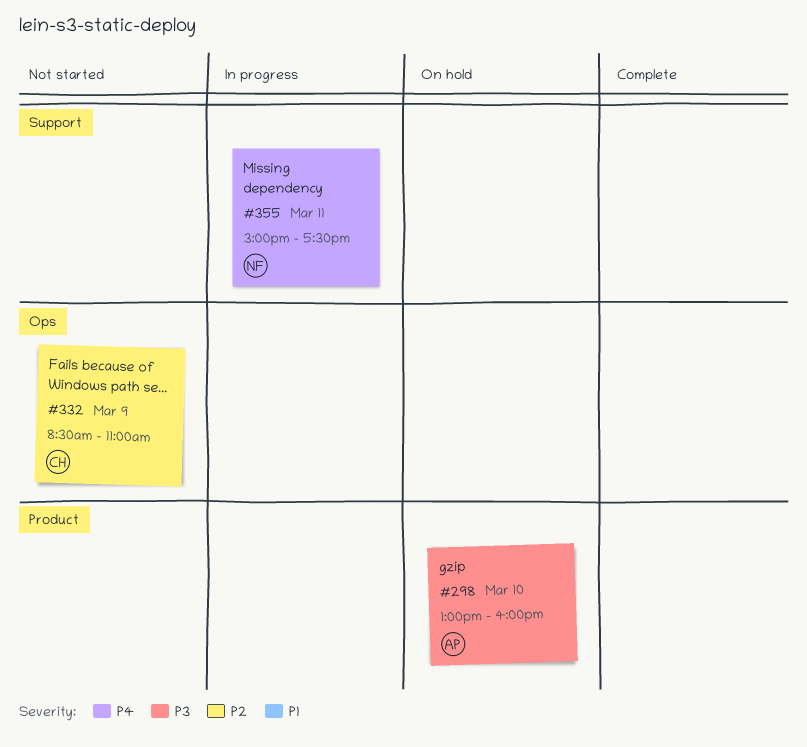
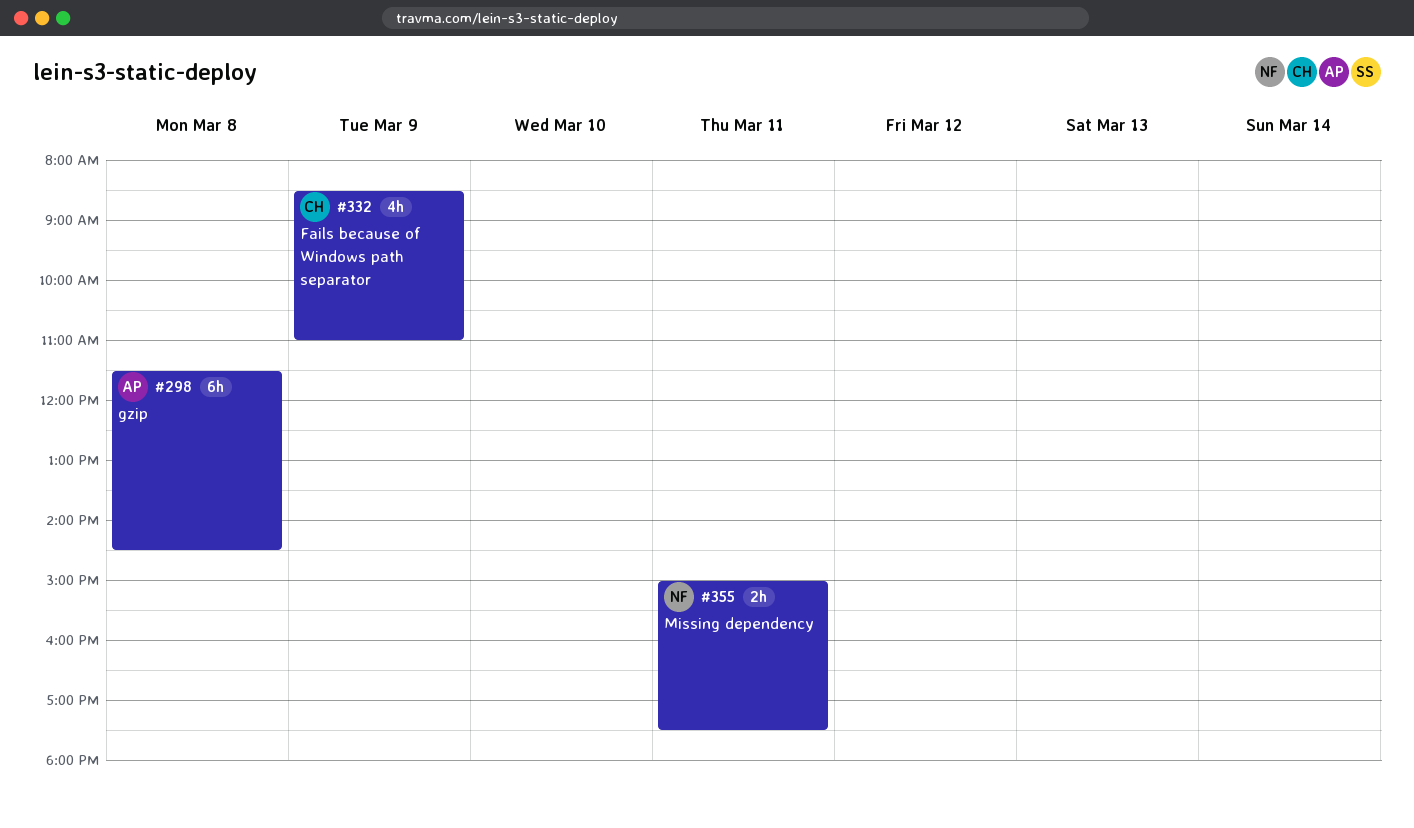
#298, day: Mar 10 -> Mar 8
#298, begins: 13:00 -> 11:30
#298, ends: 16:00 -> 14:30

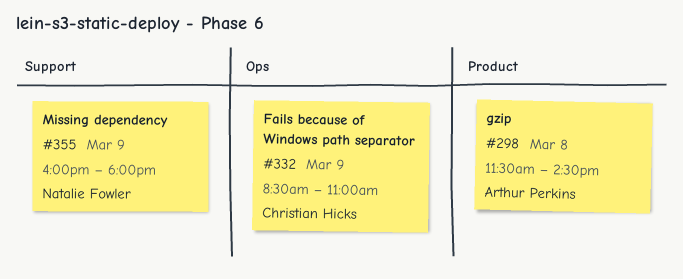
#355, day: Mar 11 -> Mar 9
#355, begins: 15:00 -> 16:00
#355, ends: 17:30 -> 18:00

